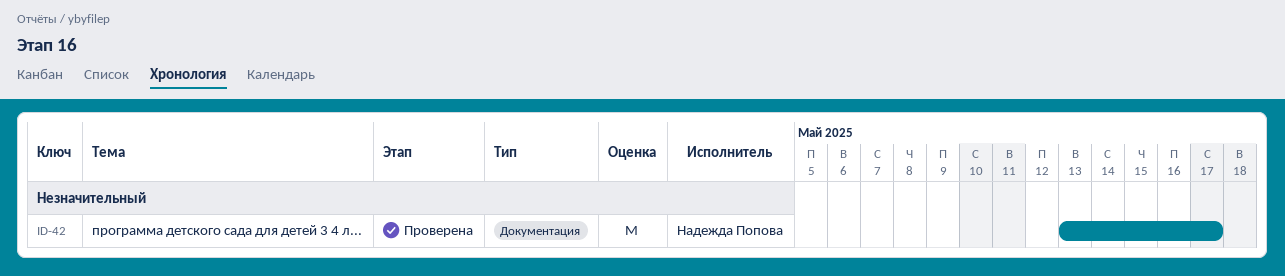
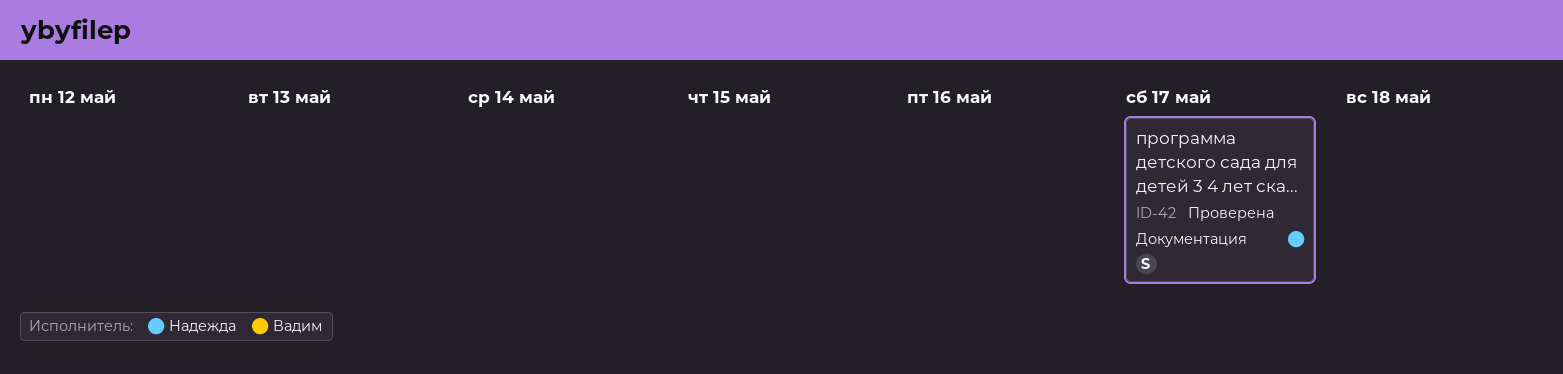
ID-42, estimate: M -> S

